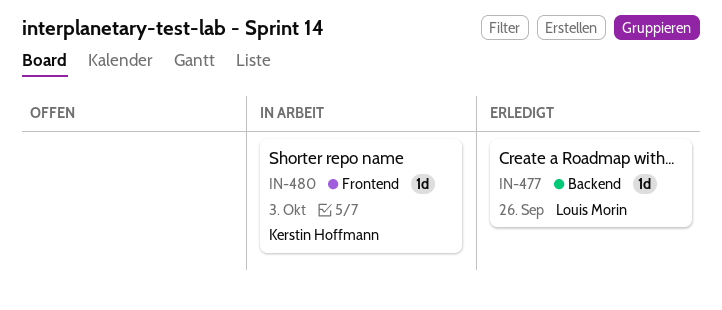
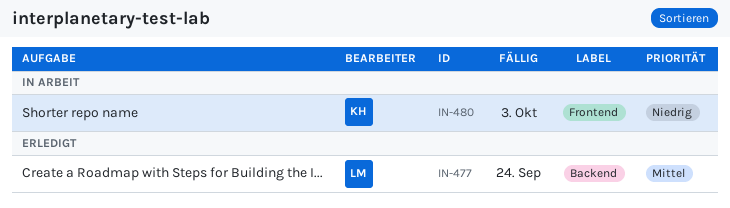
IN-477, due: Sep 26 -> Sep 24

